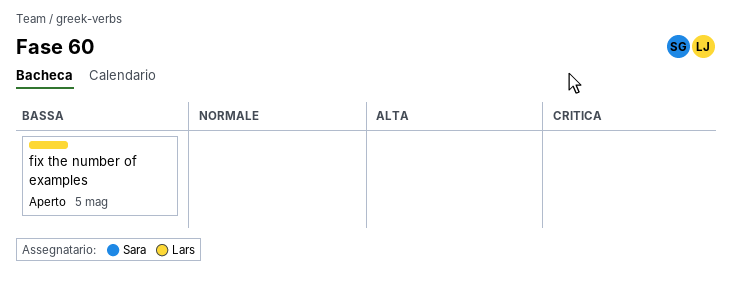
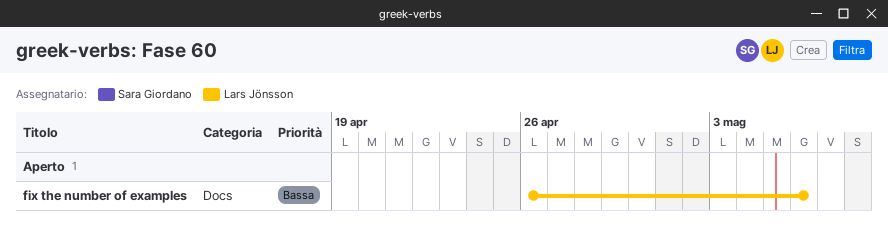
fix the number of examples, due: May 5 -> May 6

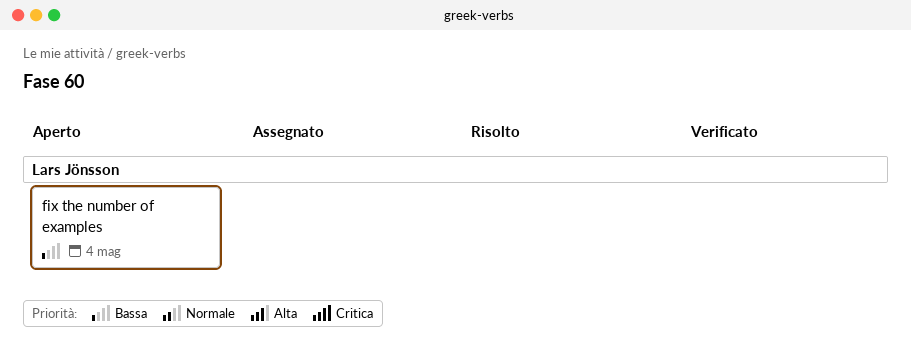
fix the number of examples, due: May 6 -> May 4

